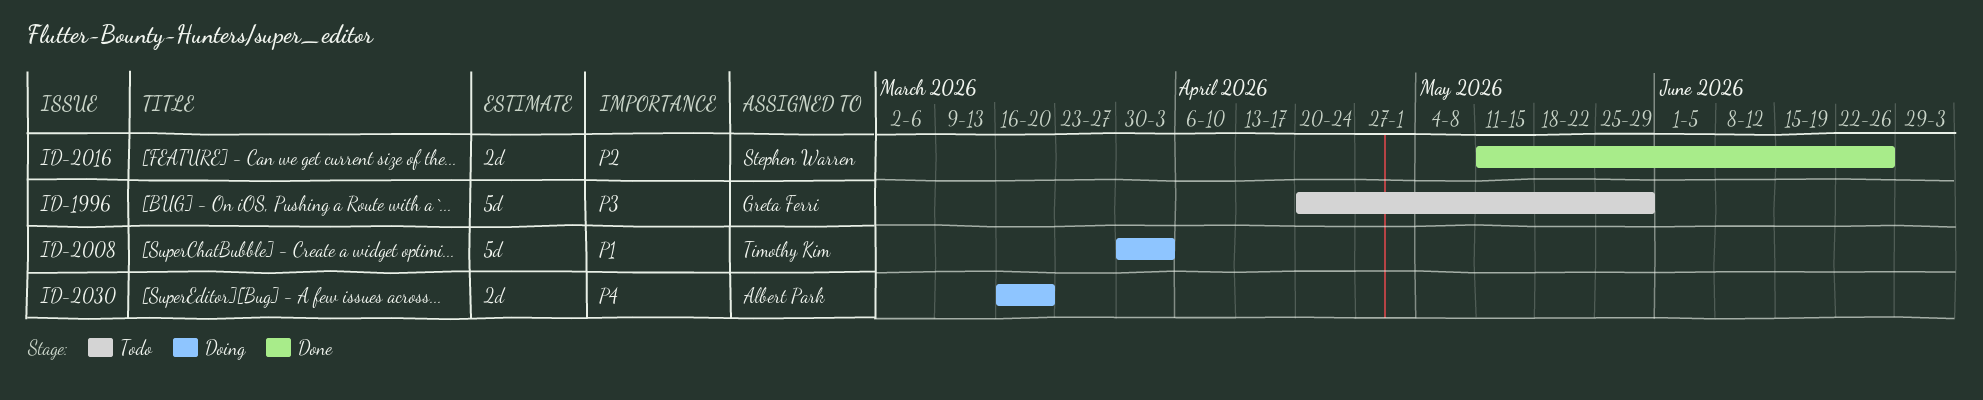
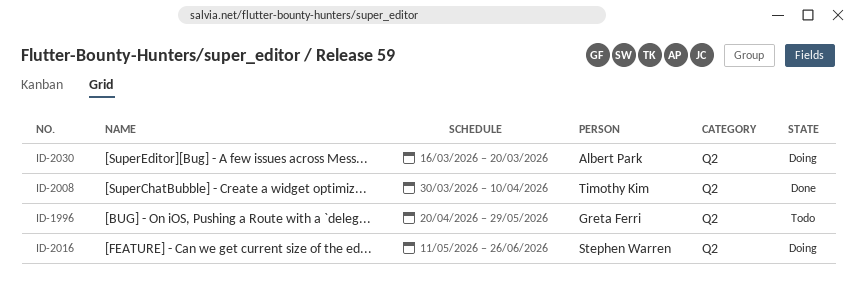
ID-2008, status: Doing -> Done
ID-2008, due: Apr 3 -> Apr 10
ID-2016, status: Done -> Doing

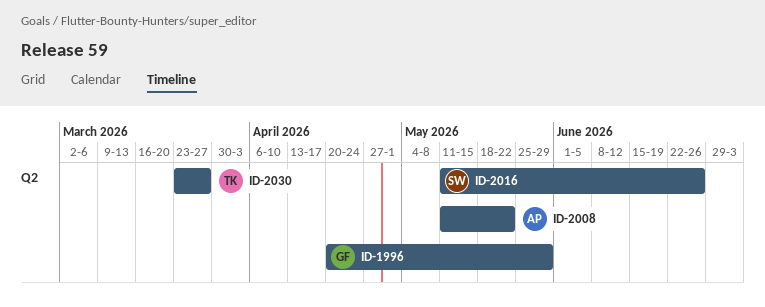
ID-2008, owner: Timothy Kim -> Albert Park
ID-2008, start: Mar 30 -> May 11
ID-2008, due: Apr 10 -> May 22
ID-2030, owner: Albert Park -> Timothy Kim
ID-2030, start: Mar 16 -> Mar 23
ID-2030, due: Mar 20 -> Mar 27

